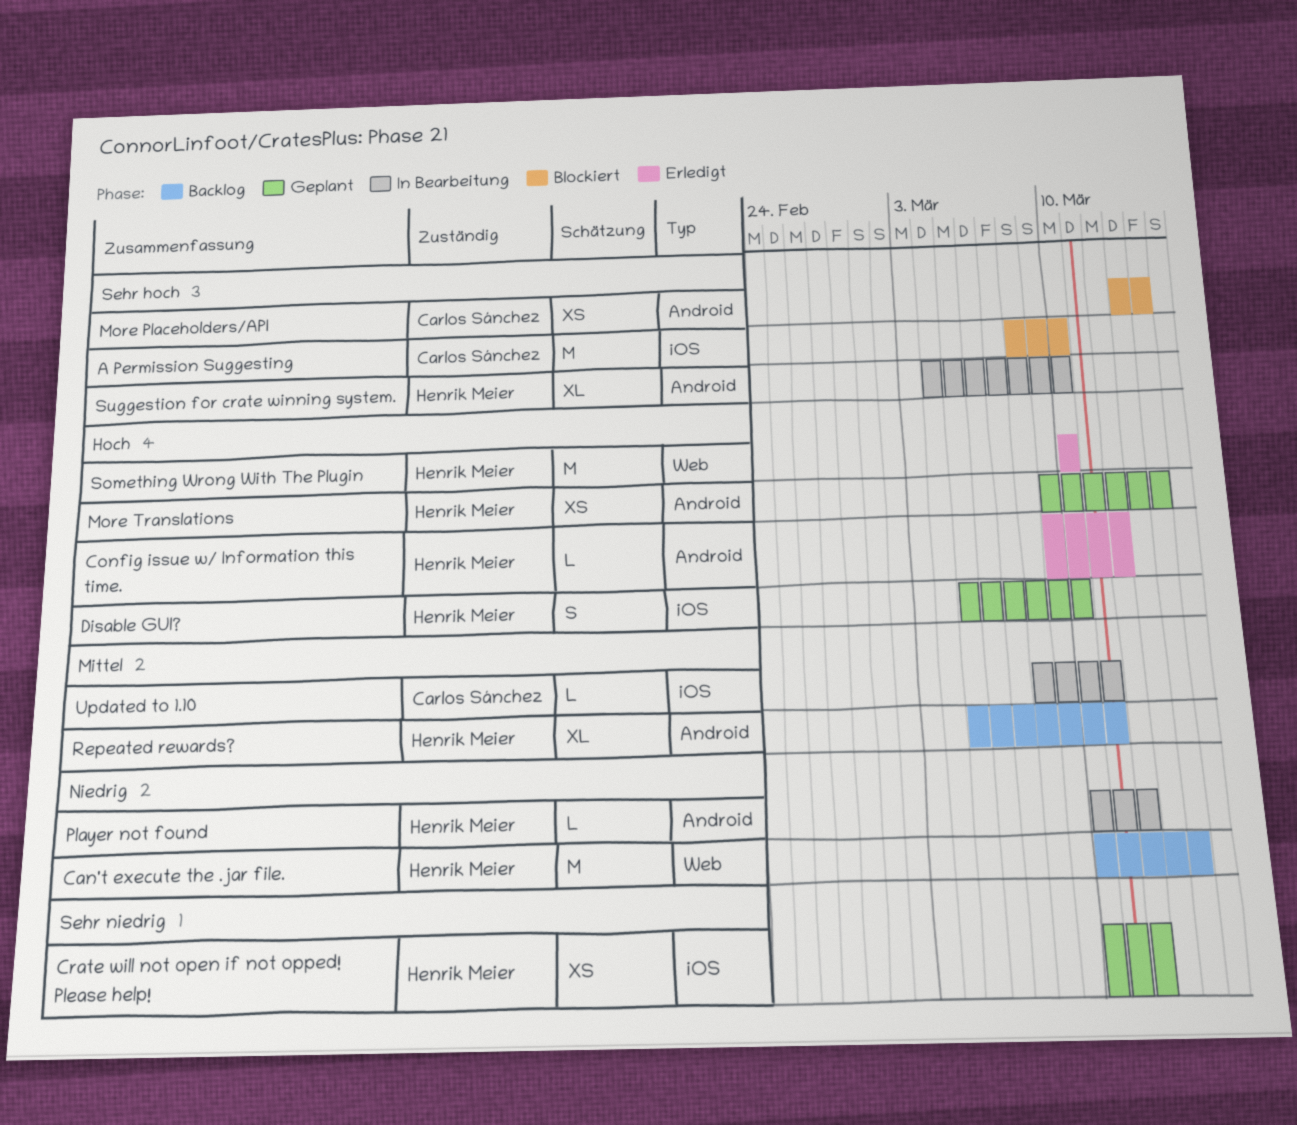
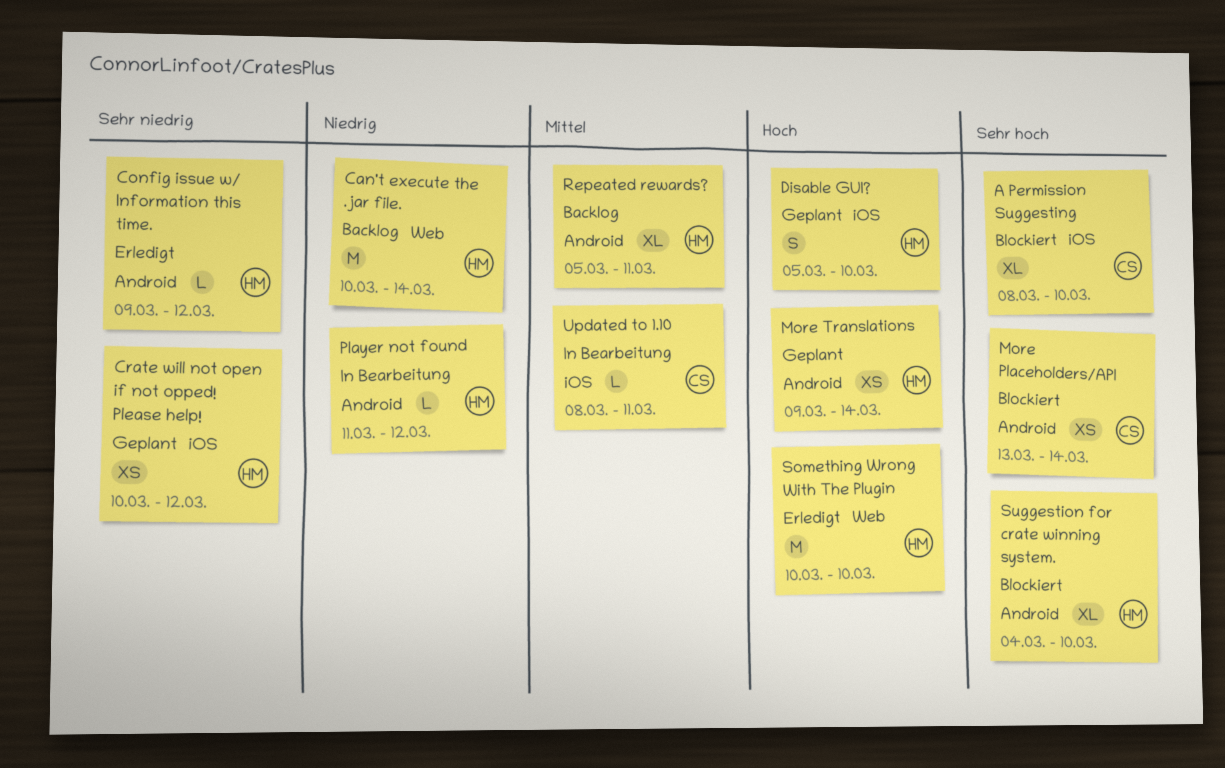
A Permission Suggesting, estimate: M -> XL
Config issue w/ Information this time., priority: Hoch -> Sehr niedrig
Player not found, start: Mar 10 -> Mar 11
Suggestion for crate winning system., status: In Bearbeitung -> Blockiert

